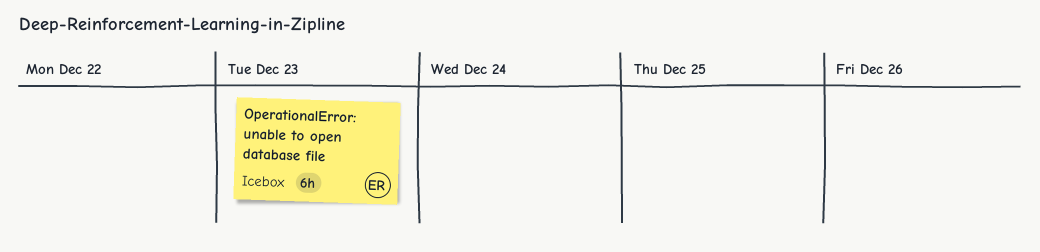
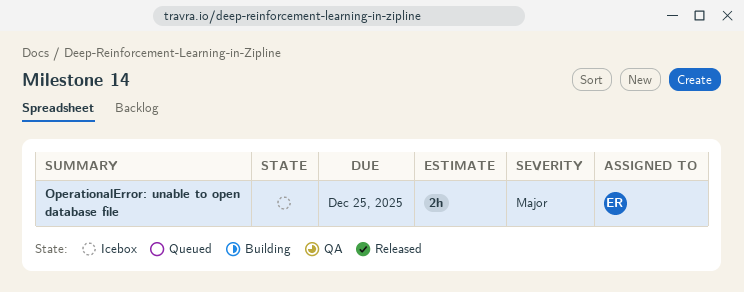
OperationalError: unable to open database file, estimate: 6h -> 2h
OperationalError: unable to open database file, due: Dec 23 -> Dec 25

